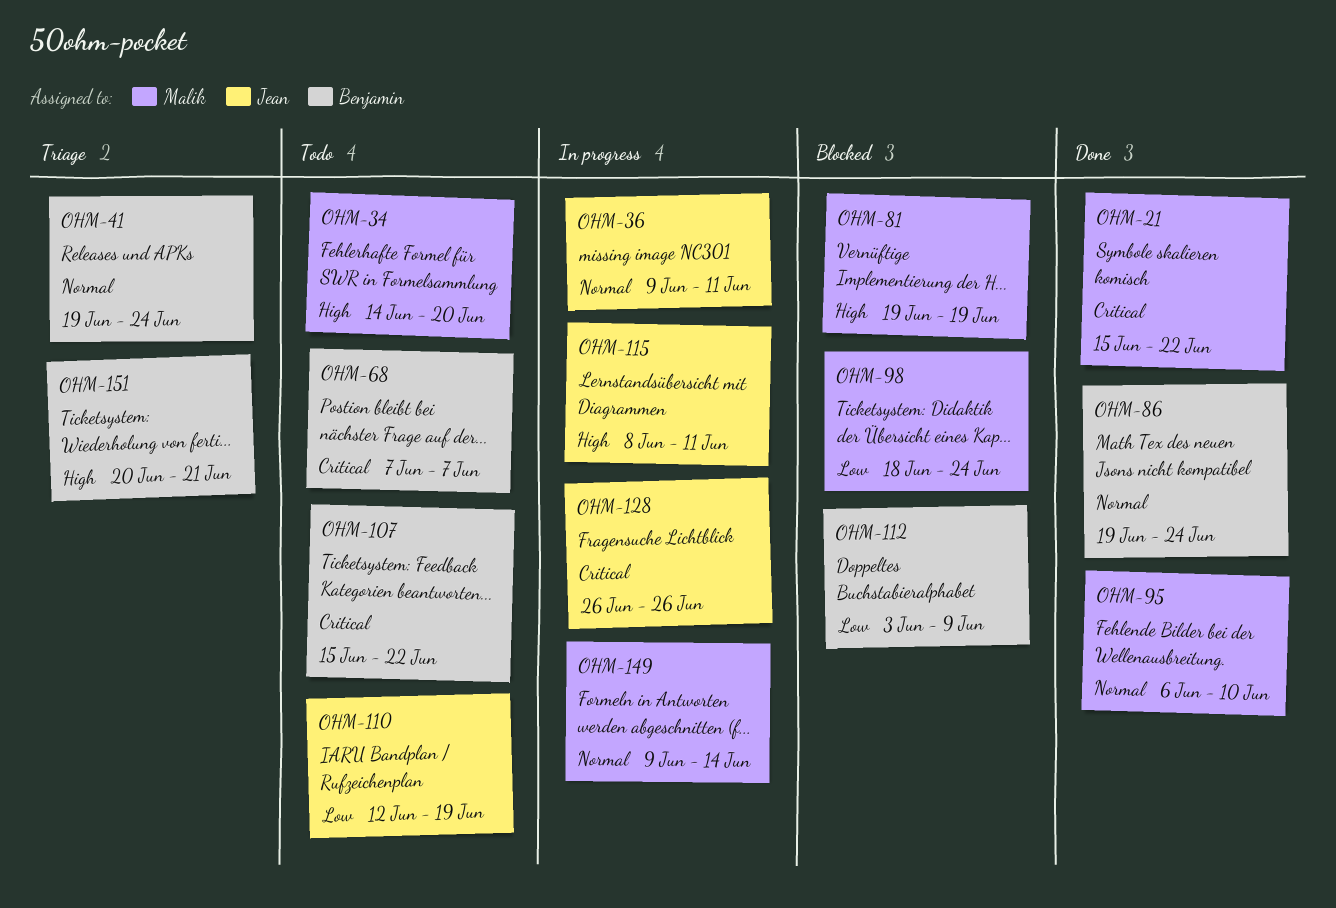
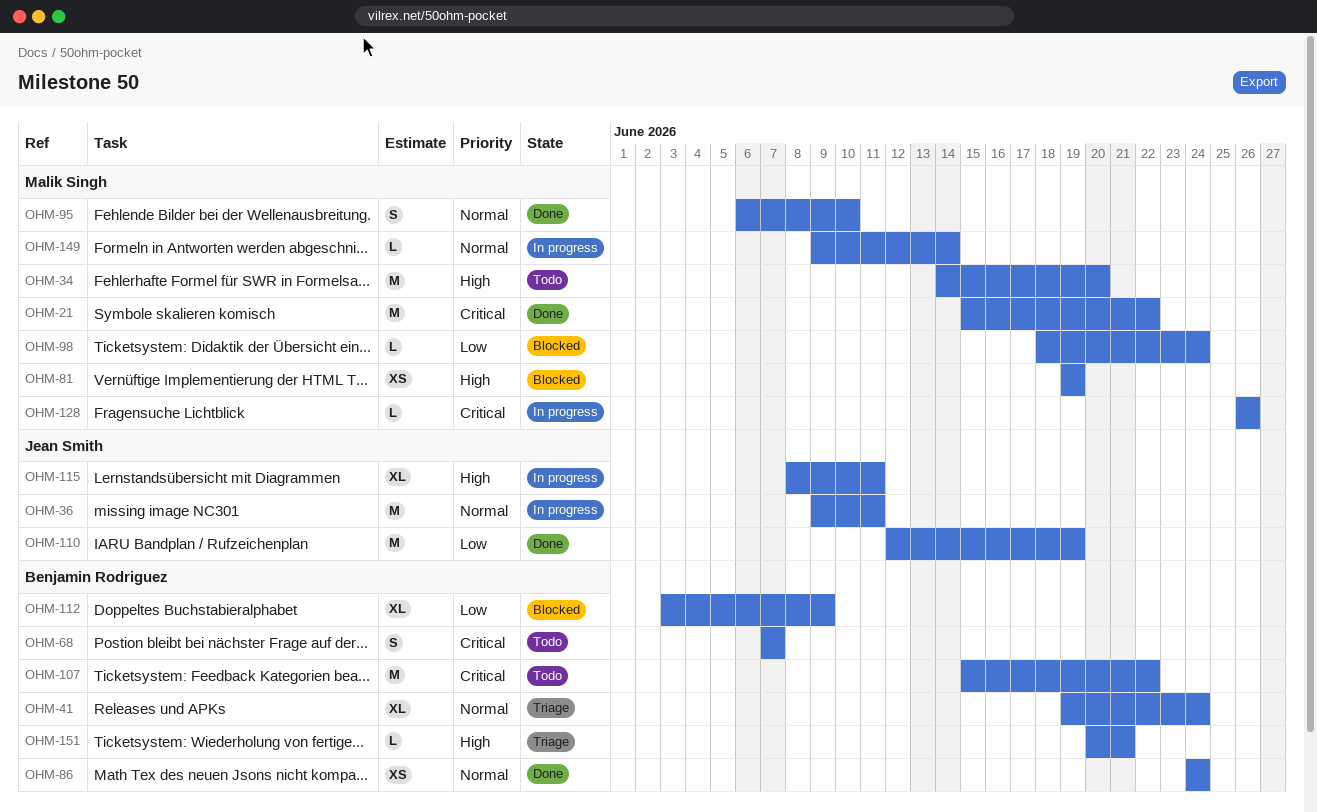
OHM-86, start: Jun 19 -> Jun 24
OHM-110, status: Todo -> Done
OHM-128, owner: Jean Smith -> Malik Singh

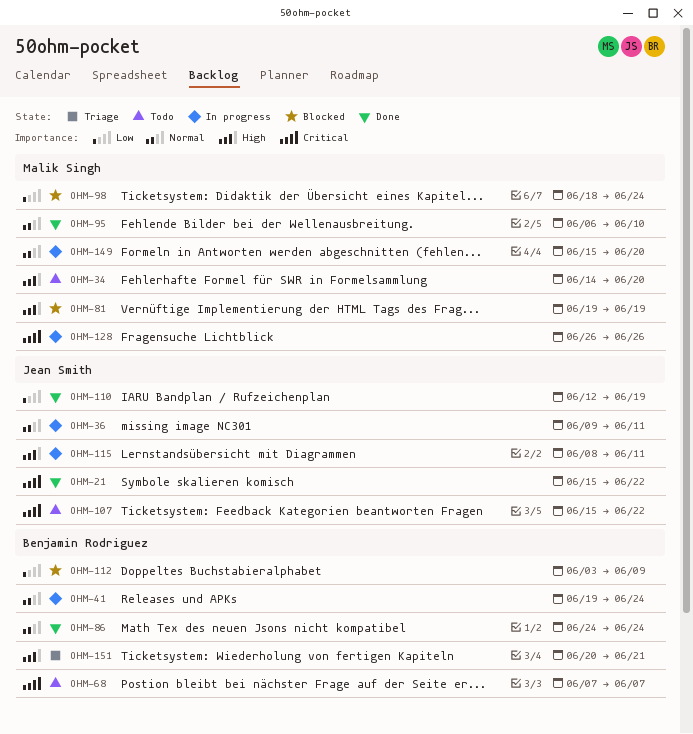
OHM-21, owner: Malik Singh -> Jean Smith
OHM-41, status: Triage -> In progress
OHM-107, owner: Benjamin Rodriguez -> Jean Smith
OHM-149, start: Jun 9 -> Jun 15
OHM-149, due: Jun 14 -> Jun 20

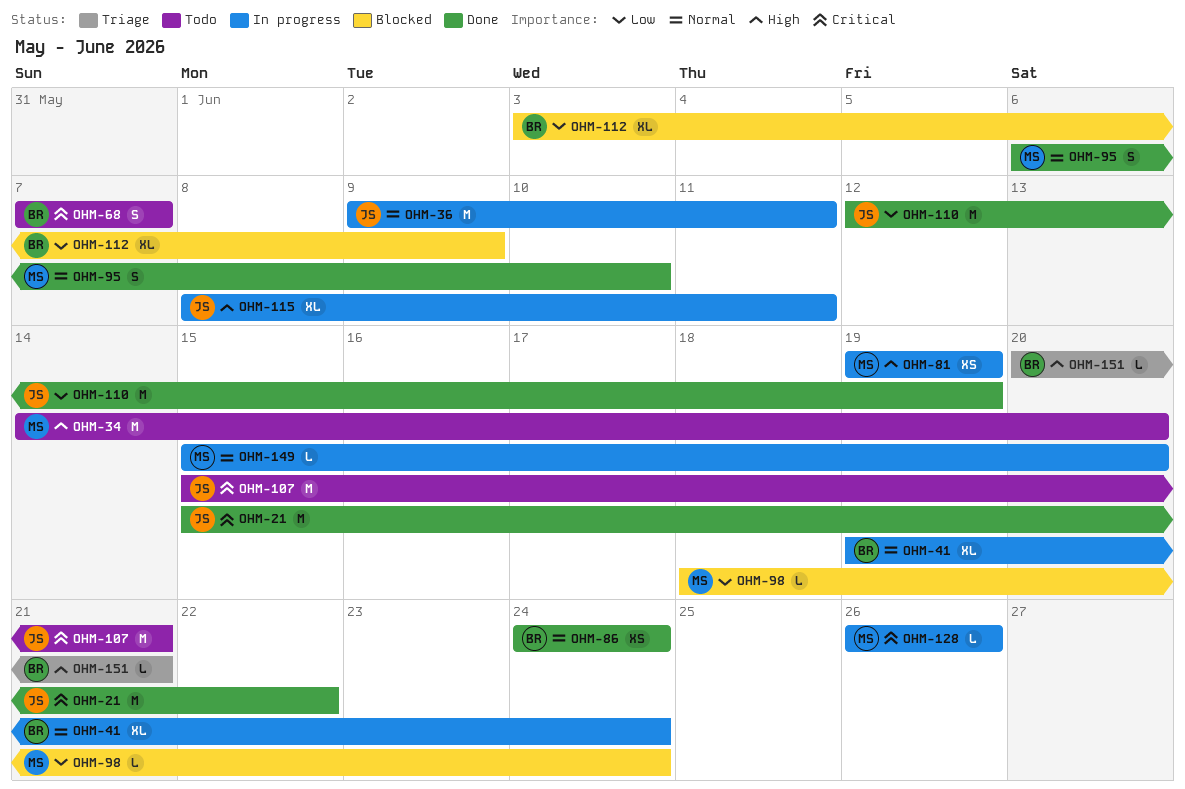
OHM-81, status: Blocked -> In progress
OHM-107, due: Jun 22 -> Jun 21

